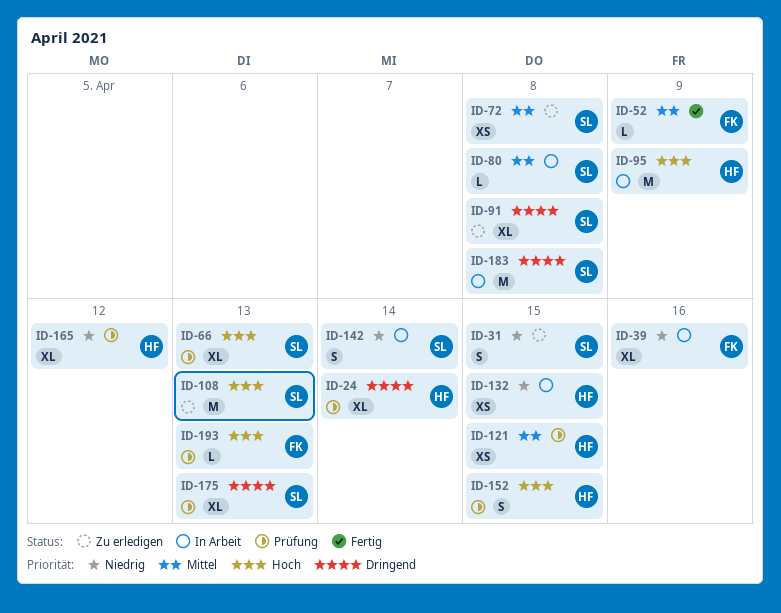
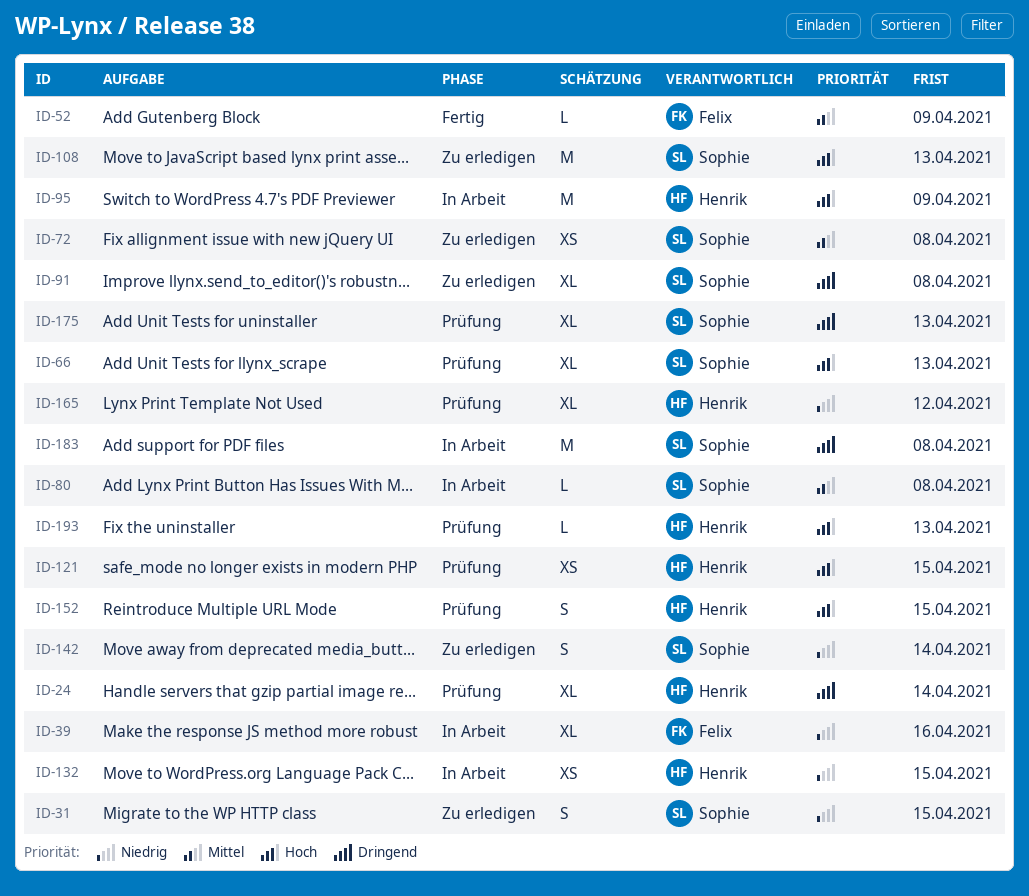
ID-121, priority: Mittel -> Hoch
ID-142, status: In Arbeit -> Zu erledigen
ID-193, owner: Felix -> Henrik

